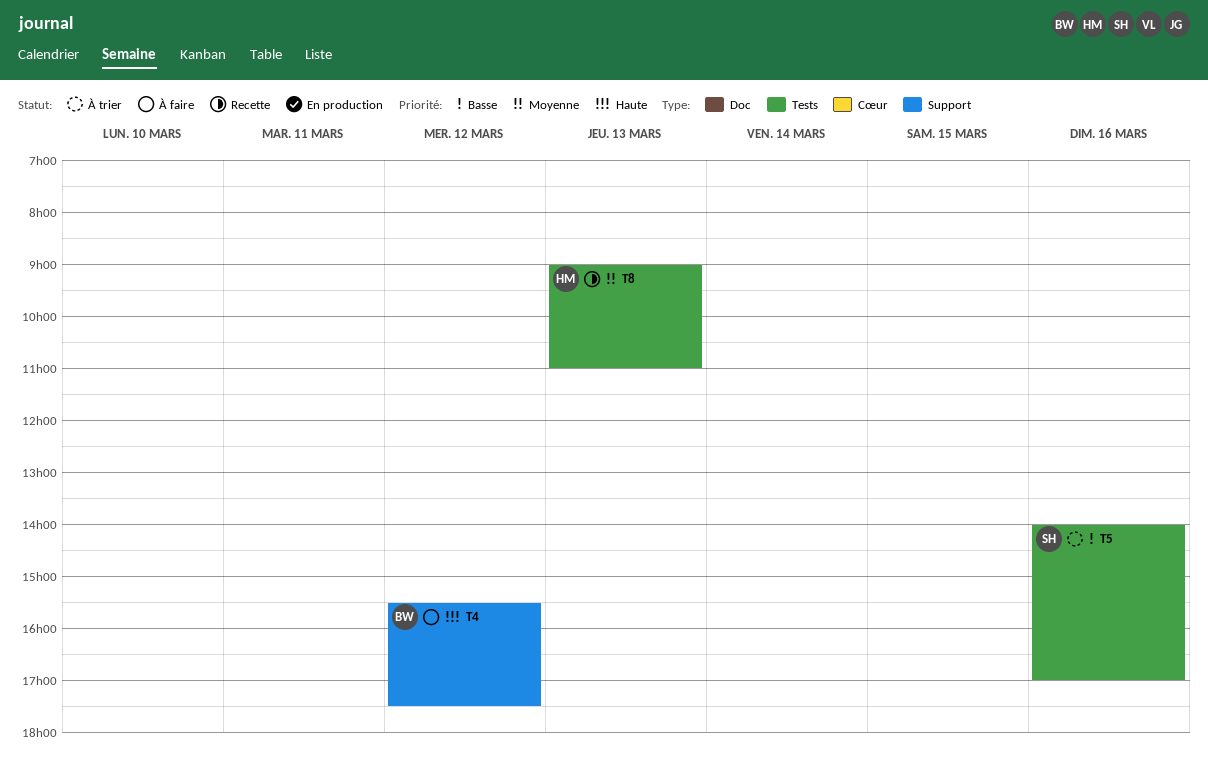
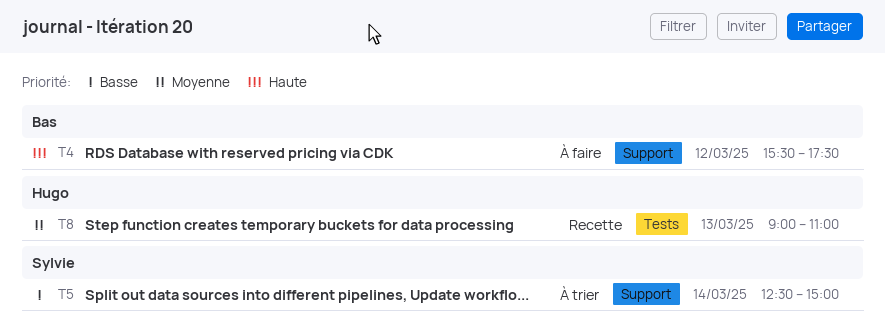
T5, label: Tests -> Support
T5, day: Mar 16 -> Mar 14
T5, begins: 14:00 -> 12:30
T5, ends: 17:00 -> 15:00

